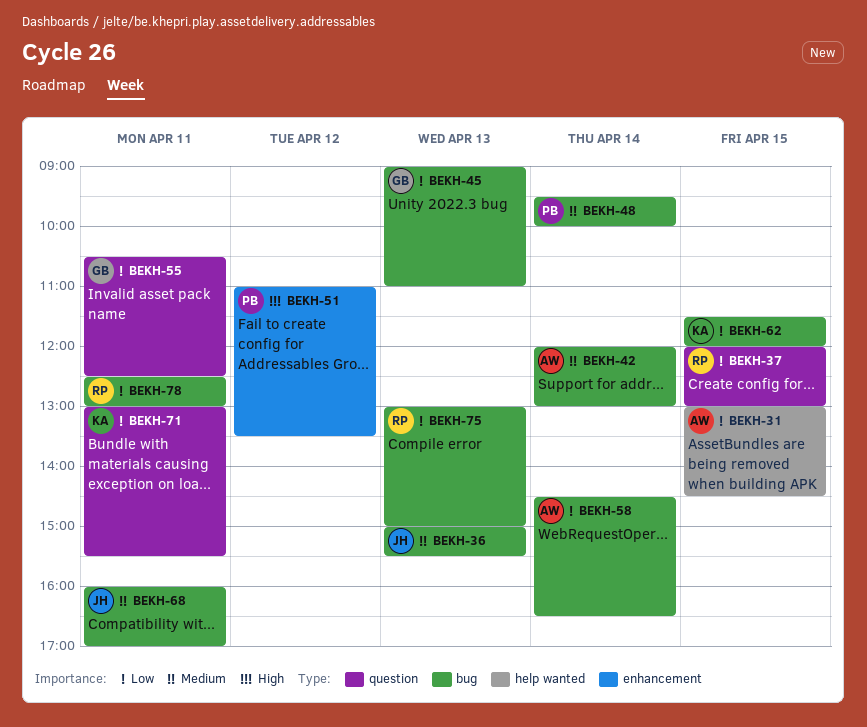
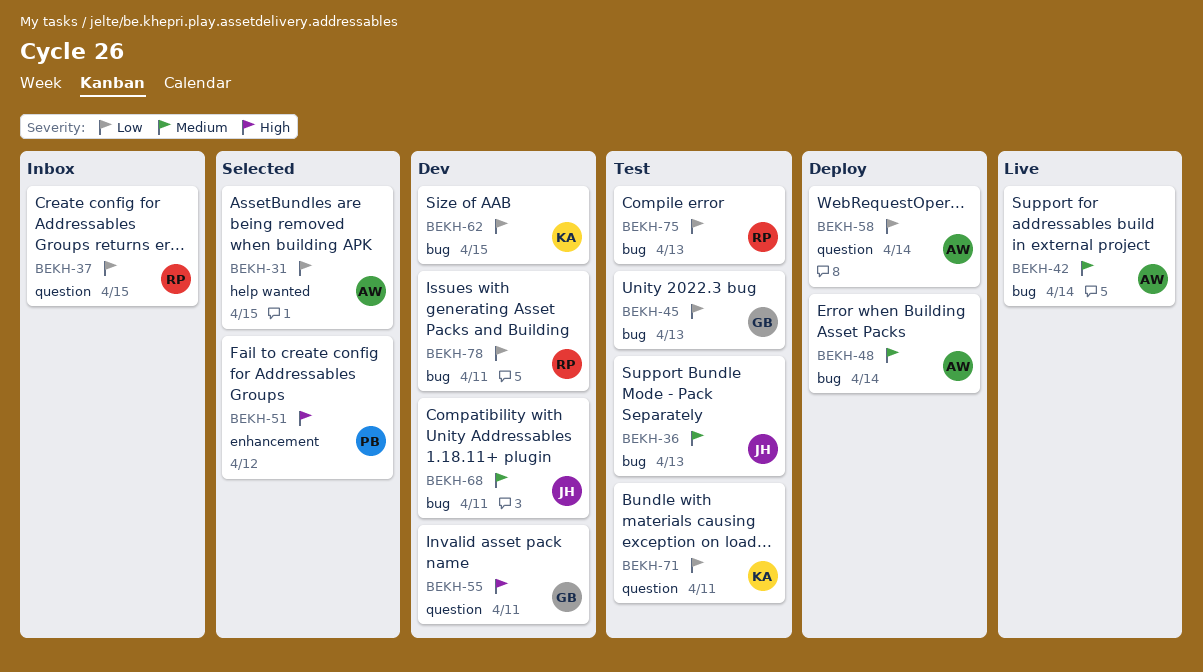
BEKH-48, owner: PB -> AW
BEKH-55, priority: Low -> High
BEKH-58, label: bug -> question

